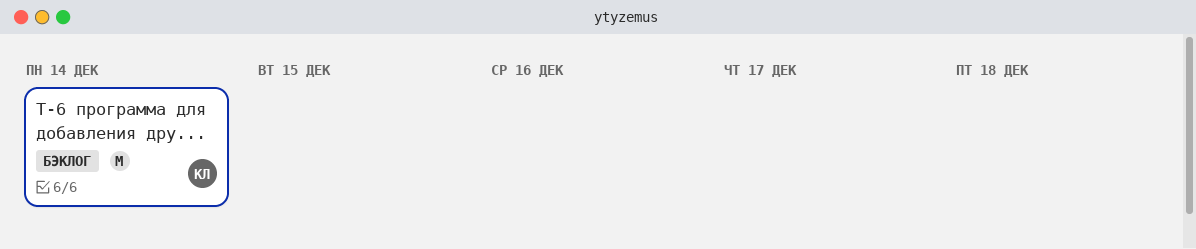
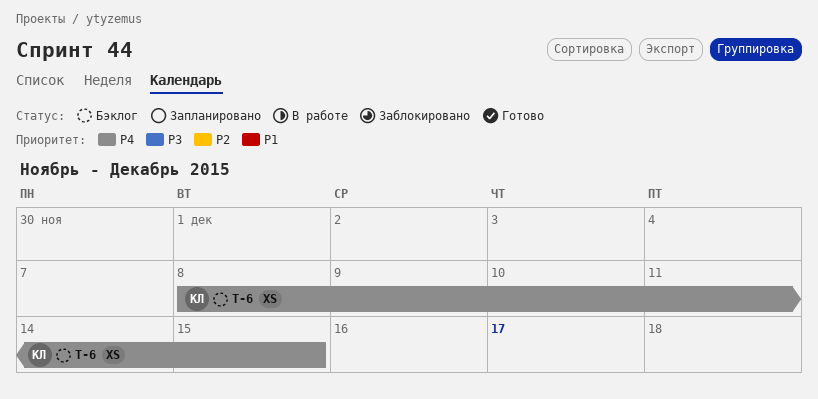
T-6, estimate: M -> XS
T-6, due: Dec 14 -> Dec 15

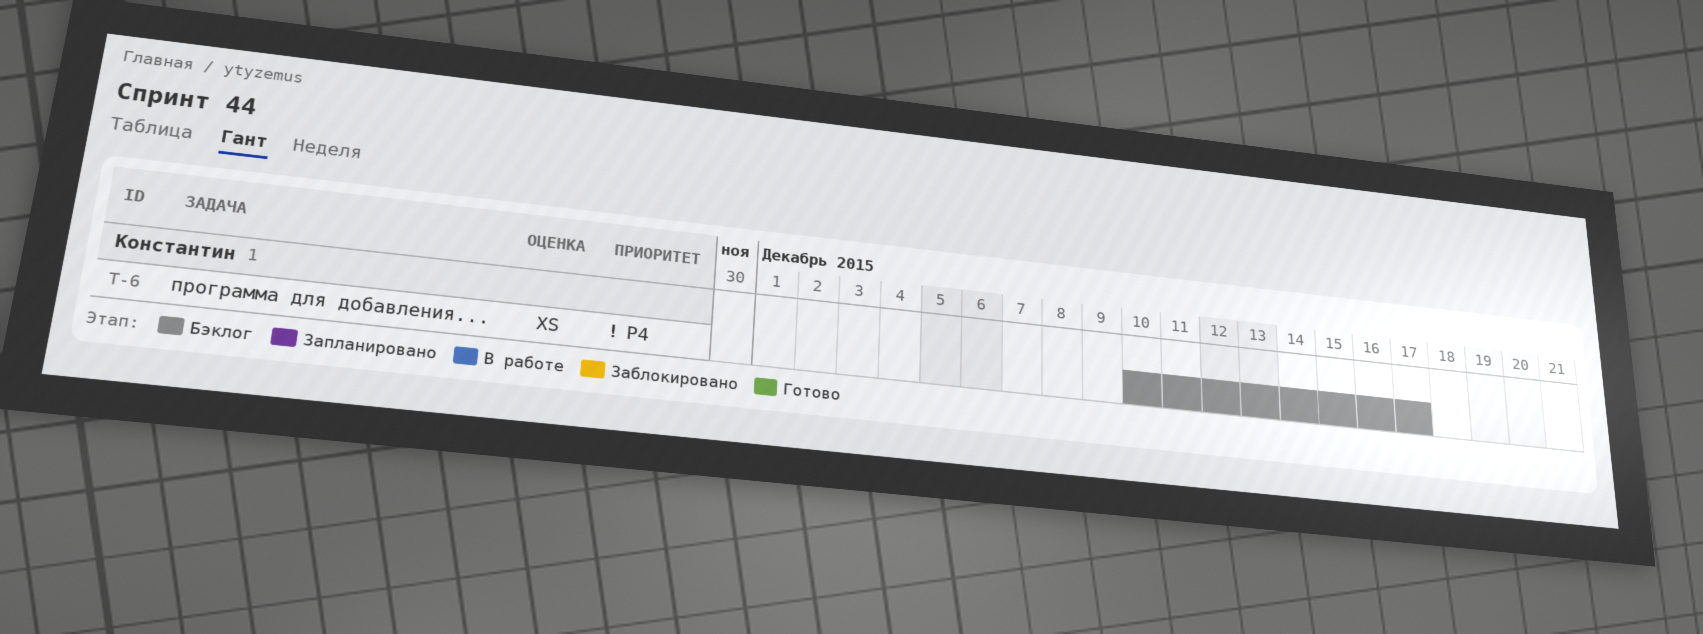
T-6, start: Dec 8 -> Dec 10
T-6, due: Dec 15 -> Dec 17

